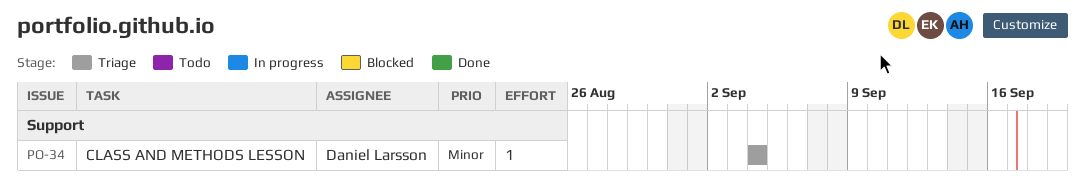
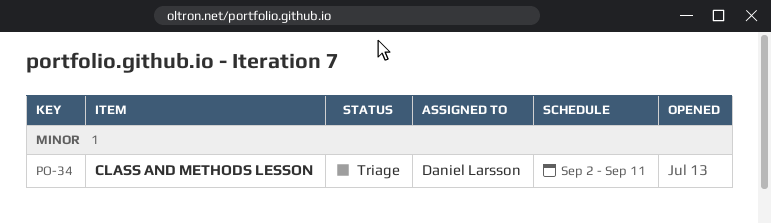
PO-34, start: Sep 4 -> Sep 2
PO-34, due: Sep 4 -> Sep 11

